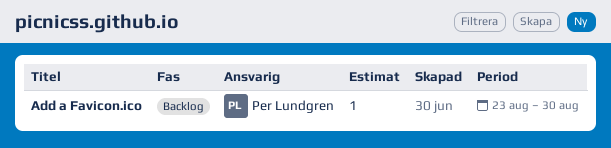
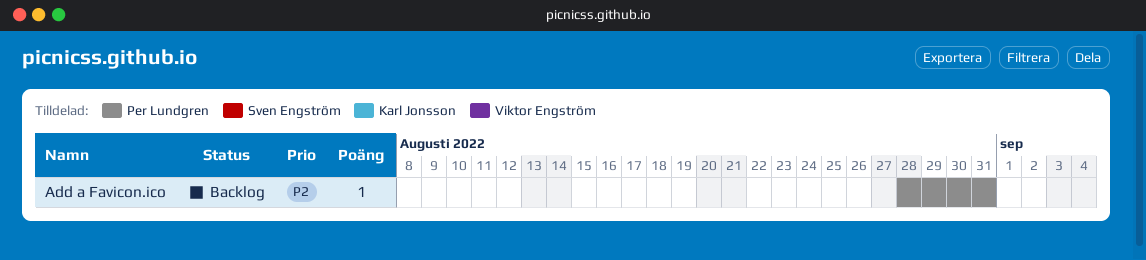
Add a Favicon.ico, start: Aug 23 -> Aug 28
Add a Favicon.ico, due: Aug 30 -> Aug 31

